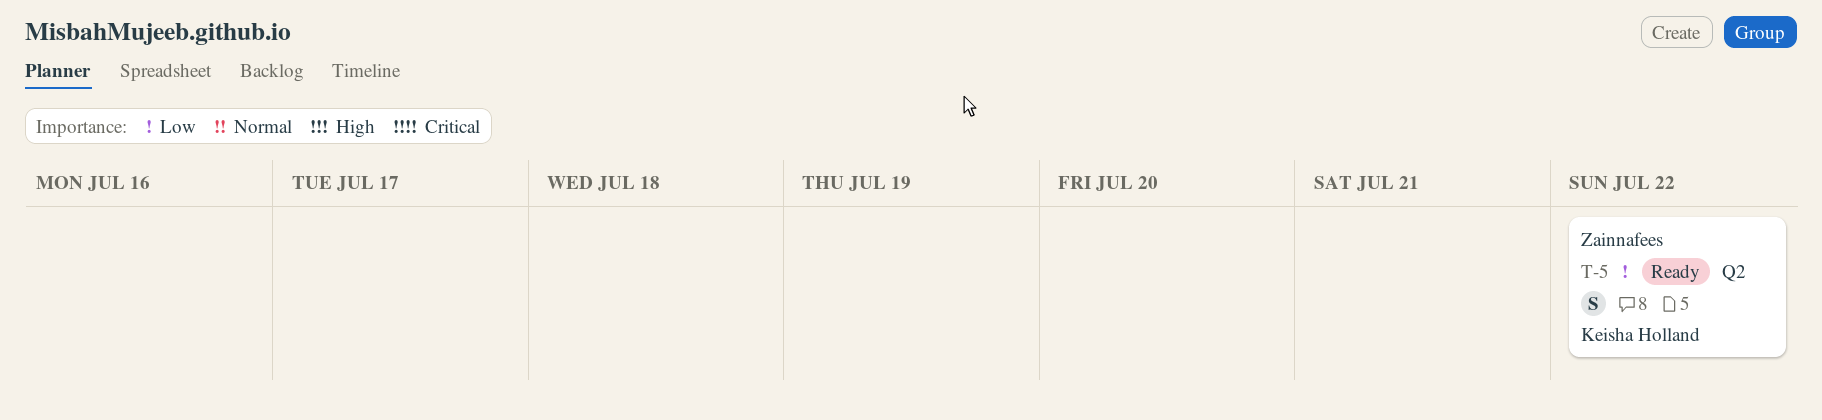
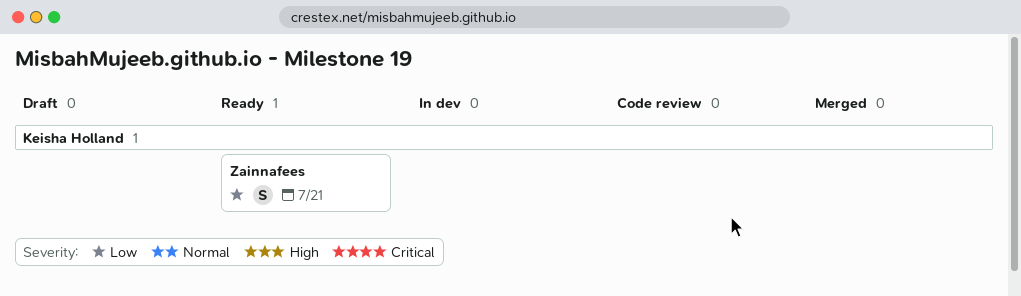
Zainnafees, due: Jul 22 -> Jul 21

